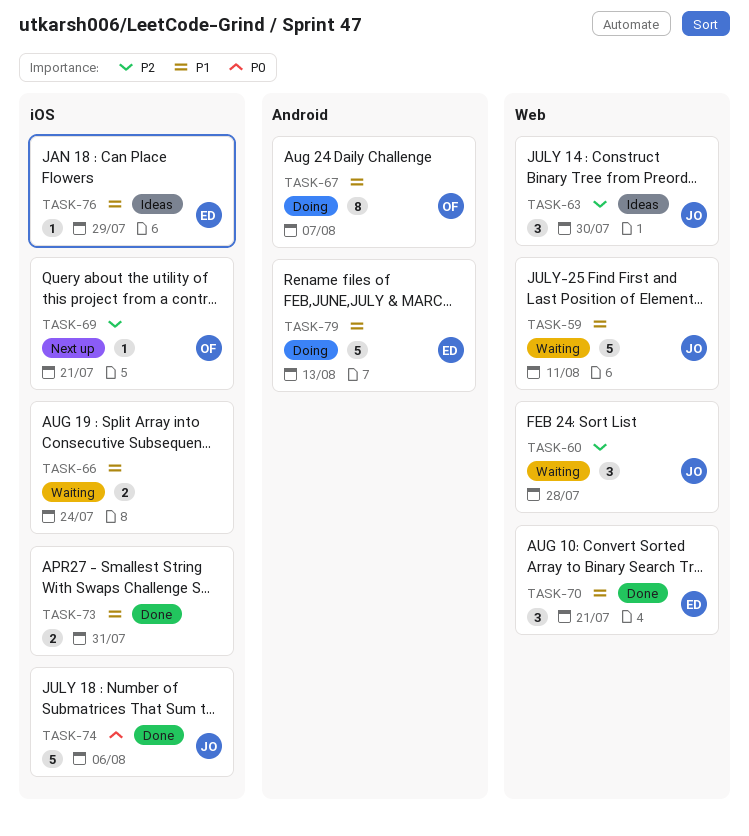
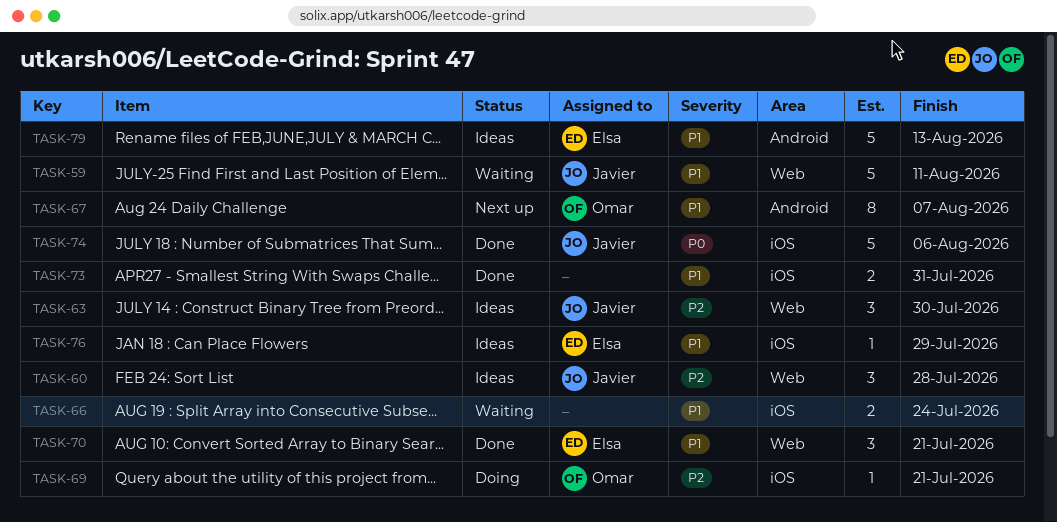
TASK-60, status: Waiting -> Ideas
TASK-67, status: Doing -> Next up
TASK-69, status: Next up -> Doing
TASK-79, status: Doing -> Ideas

